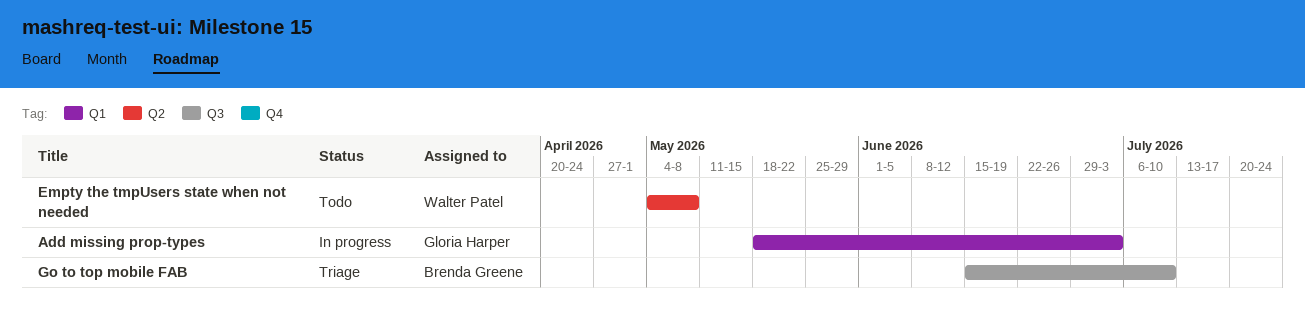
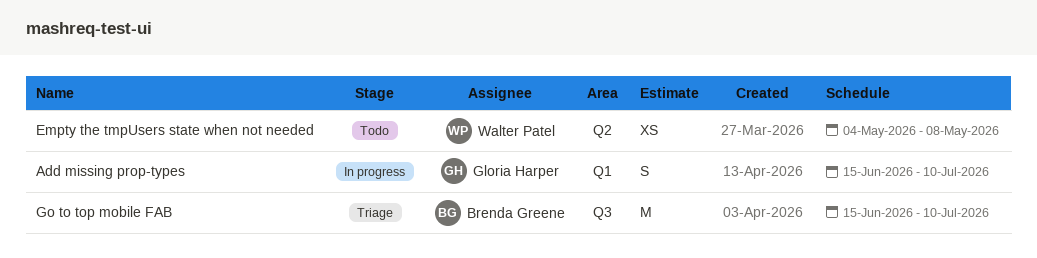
Add missing prop-types, start: May 18 -> Jun 15
Add missing prop-types, due: Jul 3 -> Jul 10

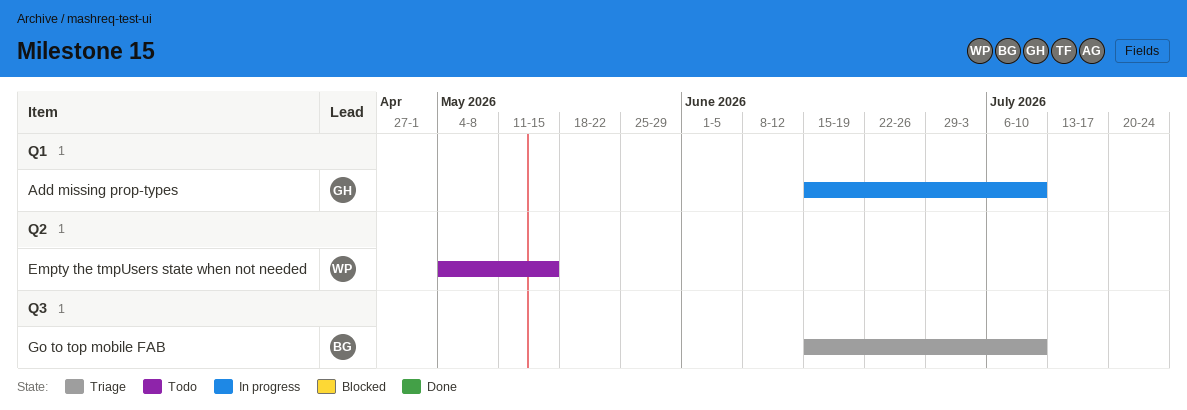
Empty the tmpUsers state when not needed, due: May 8 -> May 15

